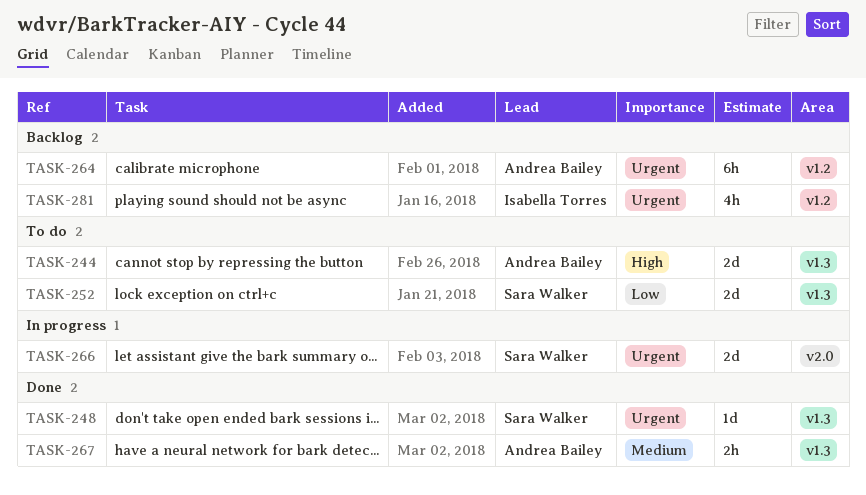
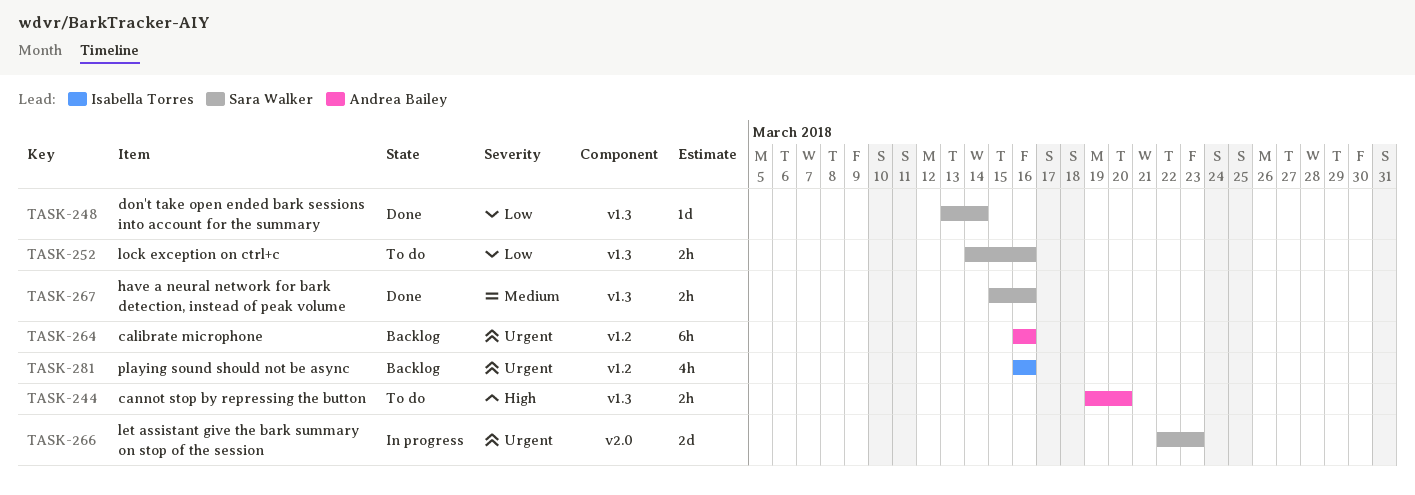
TASK-244, estimate: 2d -> 2h
TASK-248, priority: Urgent -> Low
TASK-252, estimate: 2d -> 2h
TASK-267, owner: Andrea Bailey -> Sara Walker

